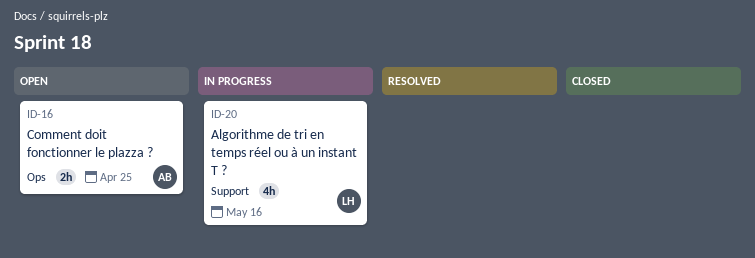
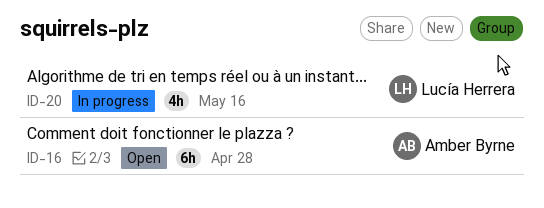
ID-16, estimate: 2h -> 6h
ID-16, due: Apr 25 -> Apr 28

